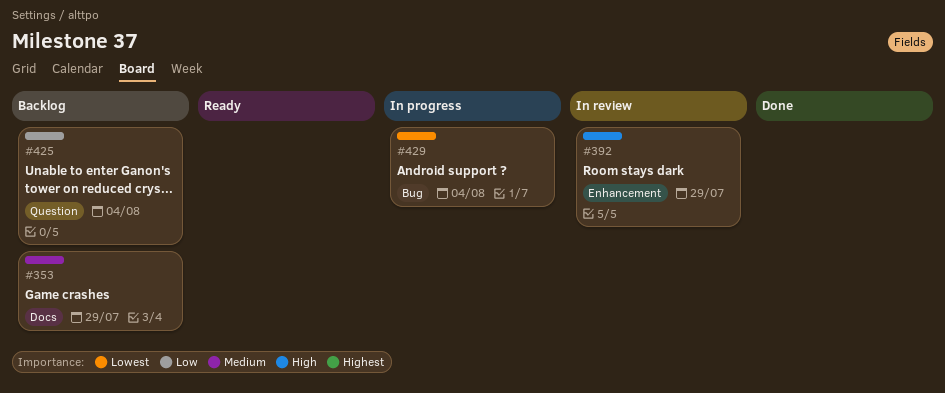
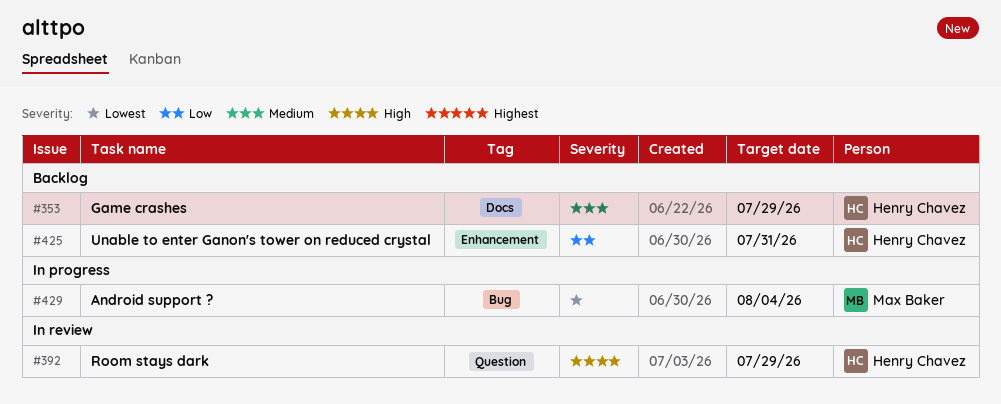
#392, label: Enhancement -> Question
#425, label: Question -> Enhancement
#425, due: Aug 4 -> Jul 31

